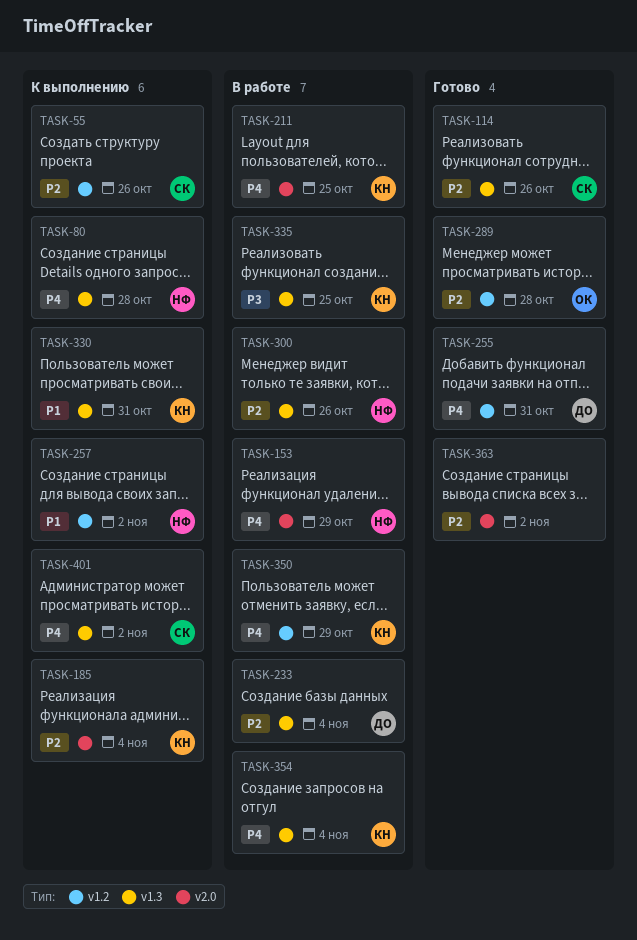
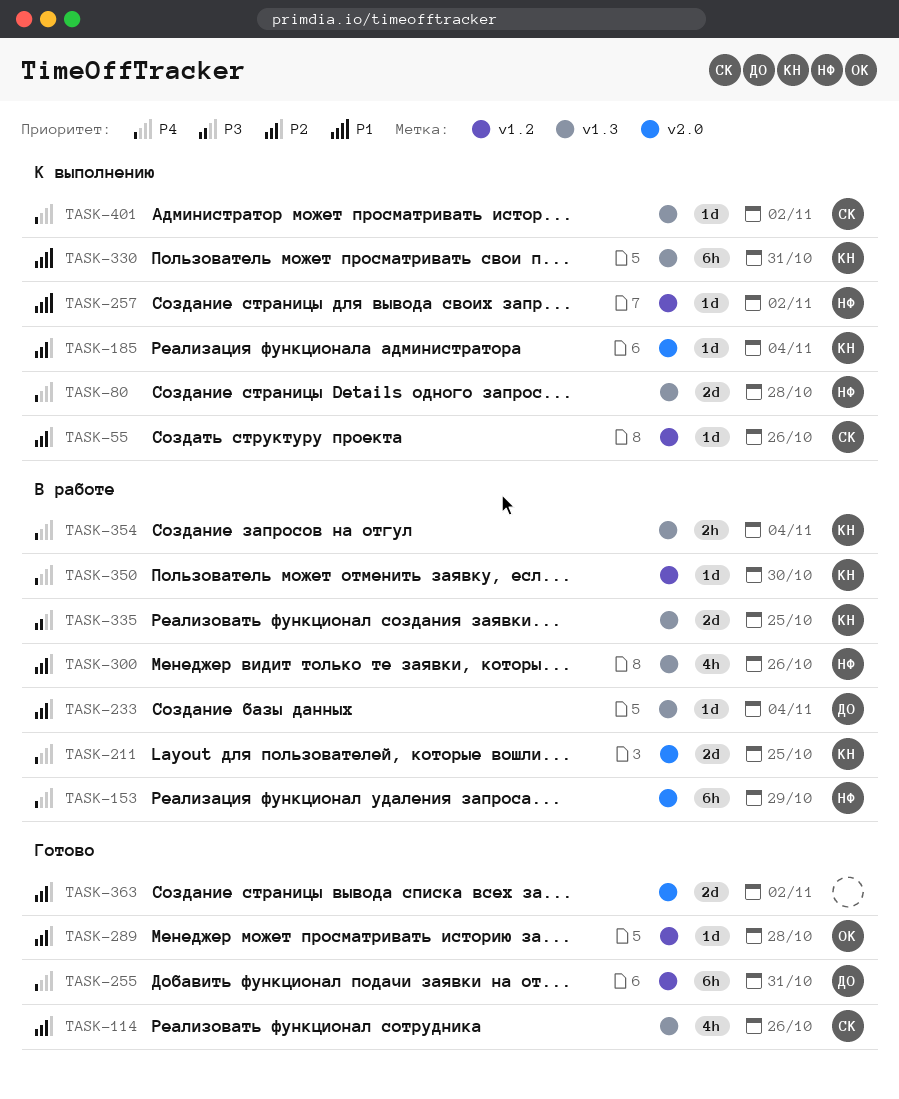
TASK-350, due: Oct 29 -> Oct 30

